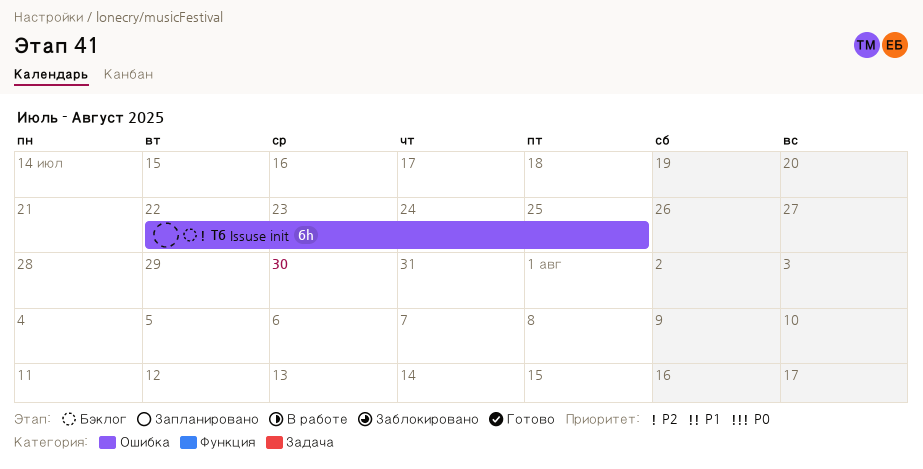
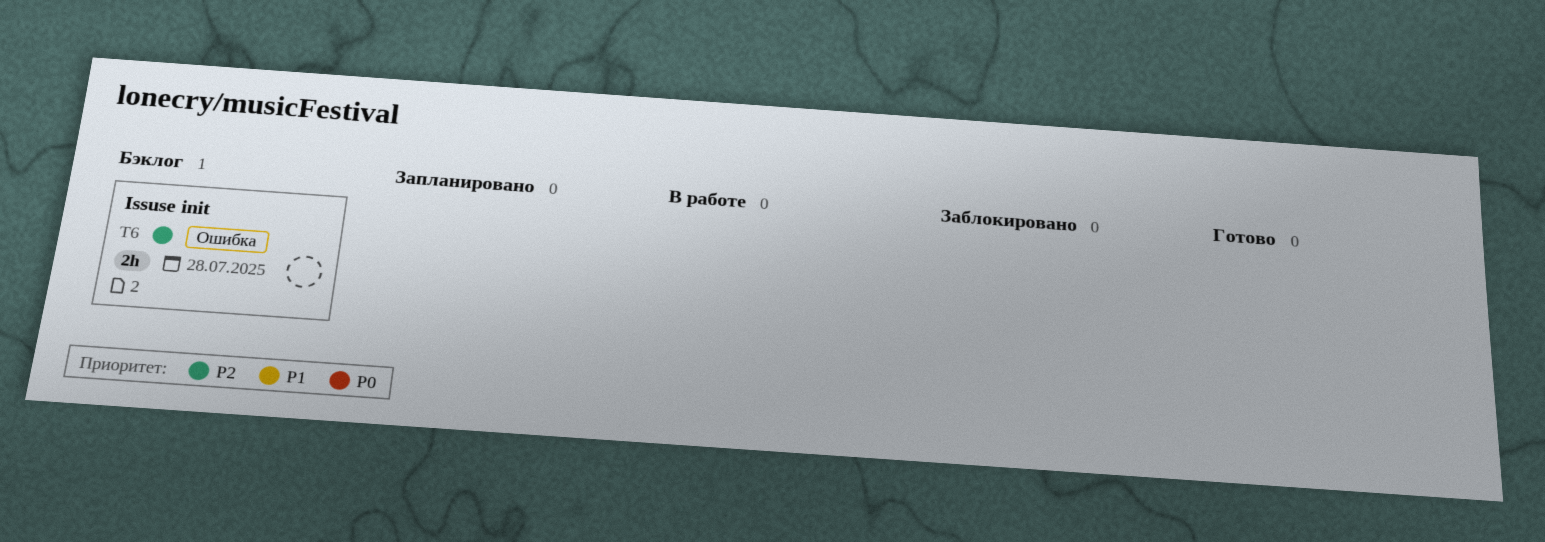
T6, estimate: 6h -> 2h
T6, due: Jul 25 -> Jul 28

